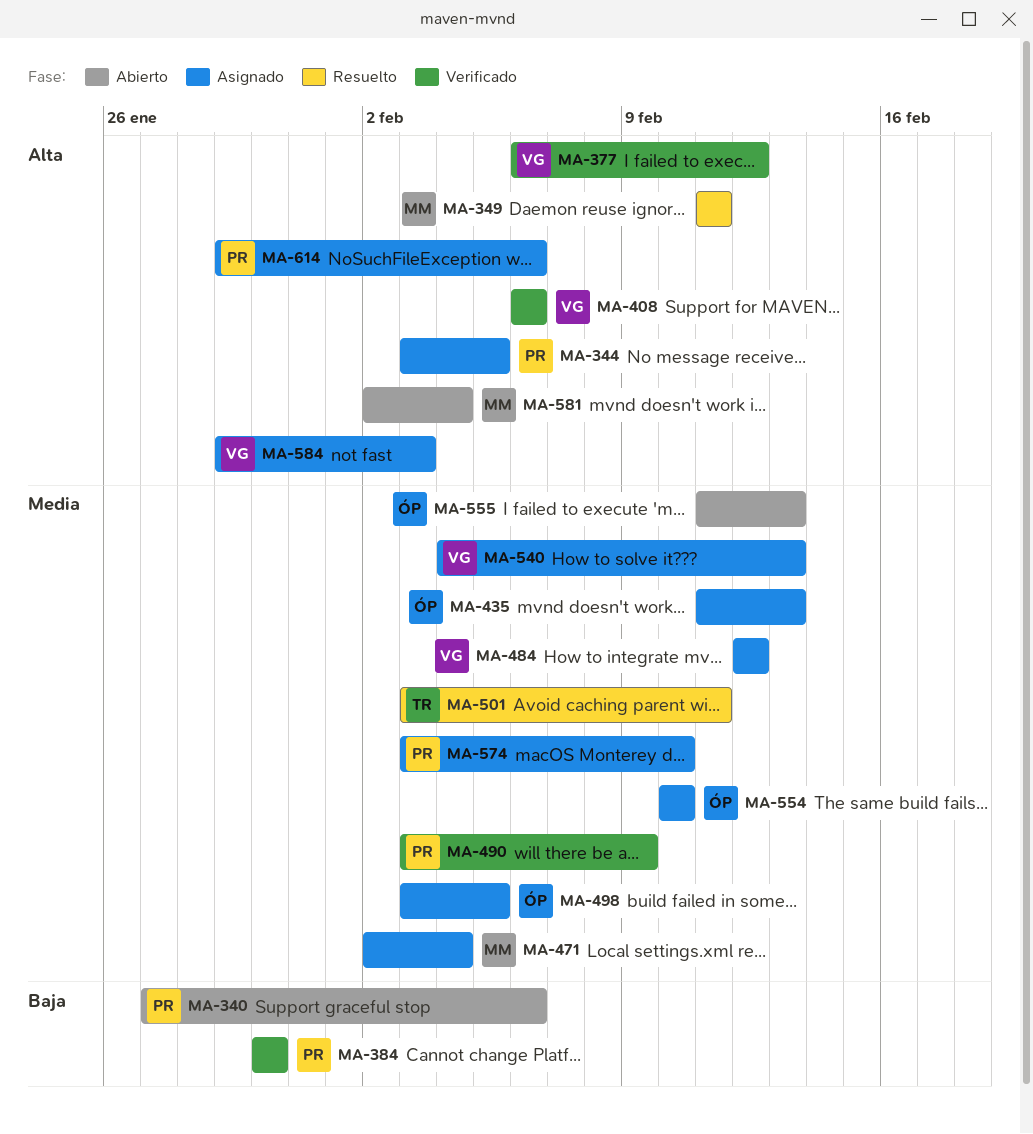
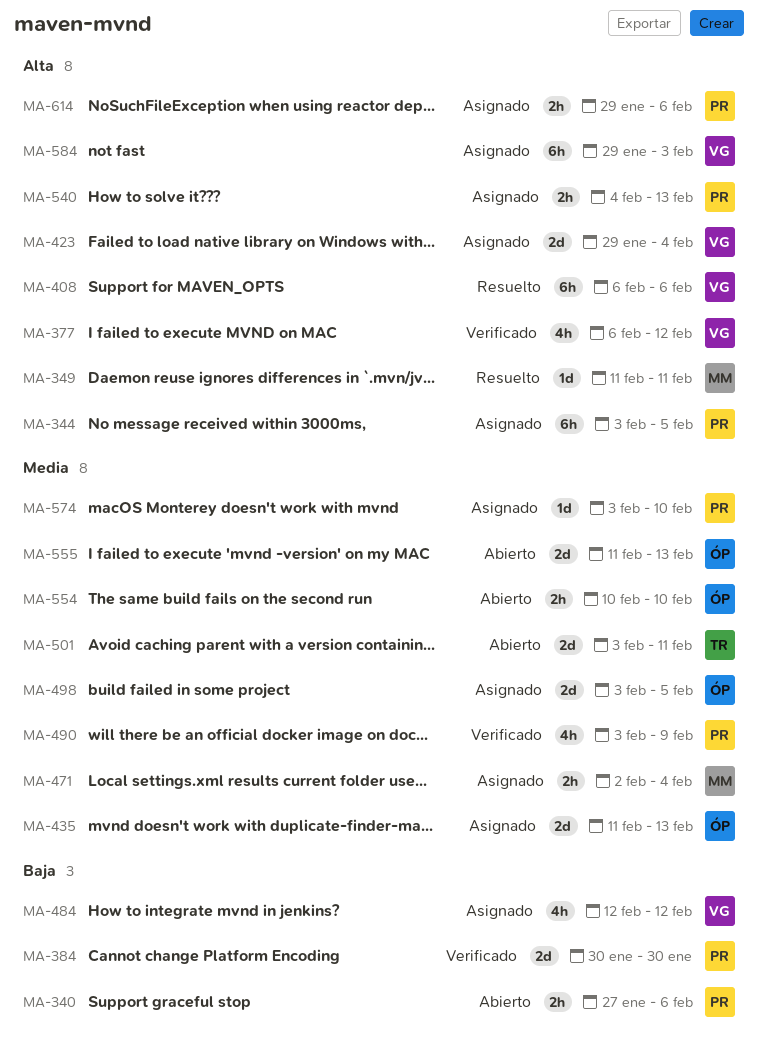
MA-408, status: Verificado -> Resuelto
MA-423: none -> present
MA-484, priority: Media -> Baja
MA-501, status: Resuelto -> Abierto
MA-540, owner: VG -> PR
MA-540, priority: Media -> Alta
MA-554, status: Asignado -> Abierto
MA-581: present -> none

